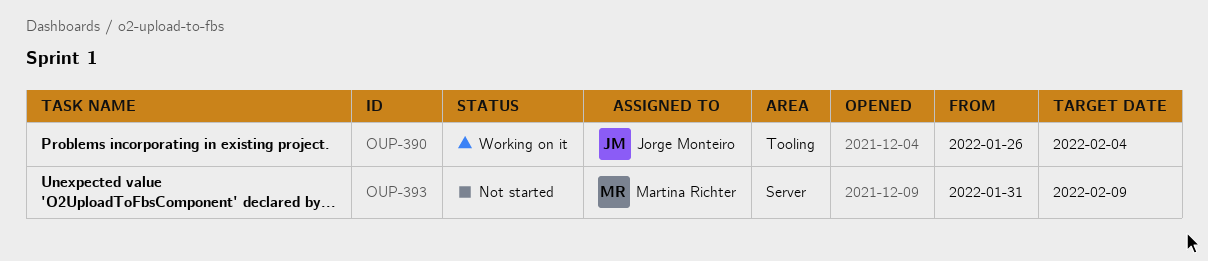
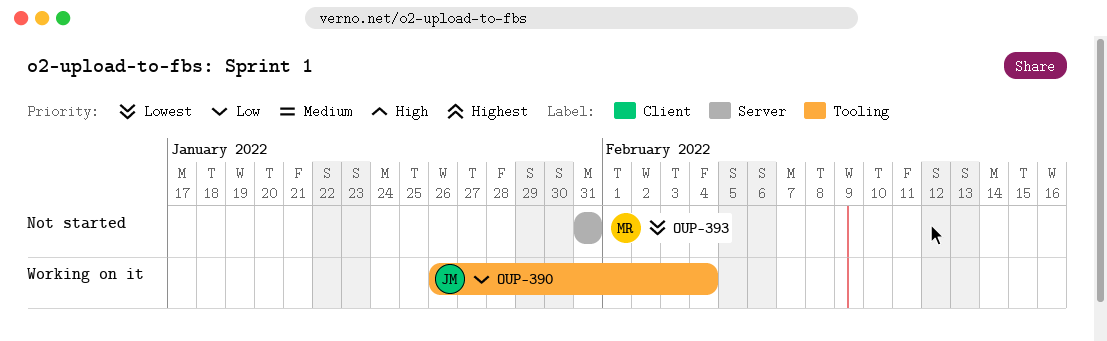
OUP-393, due: Feb 9 -> Jan 31

